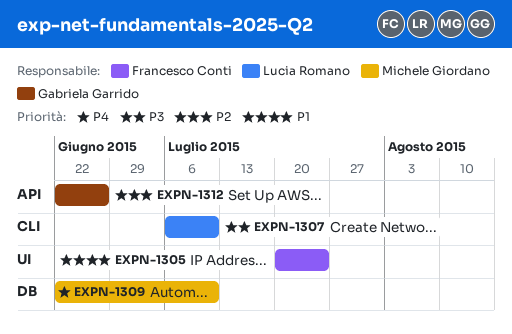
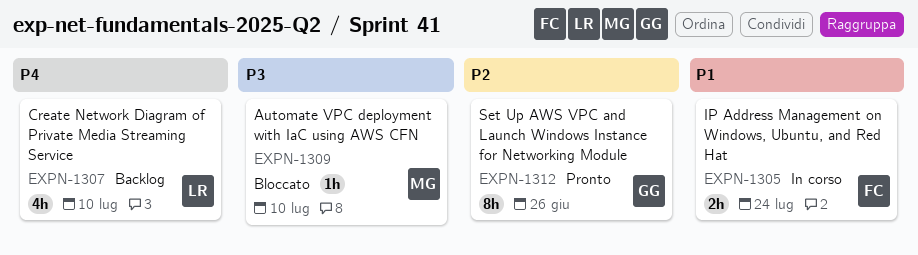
EXPN-1307, priority: P3 -> P4
EXPN-1309, priority: P4 -> P3

